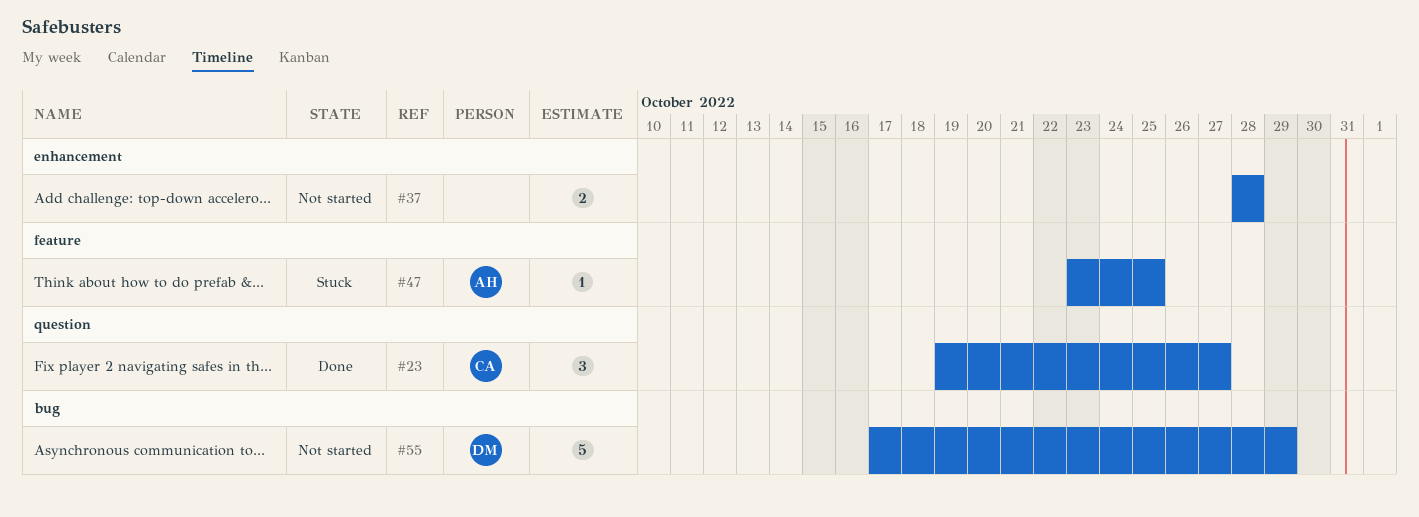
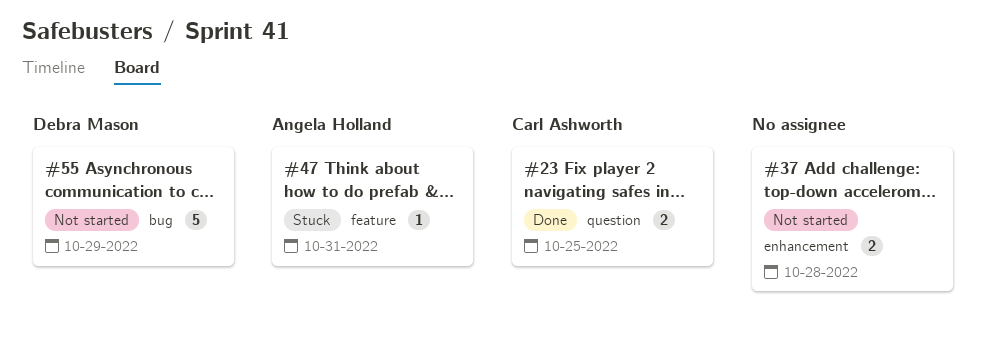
#23, estimate: 3 -> 2
#23, due: Oct 27 -> Oct 25
#47, due: Oct 25 -> Oct 31

